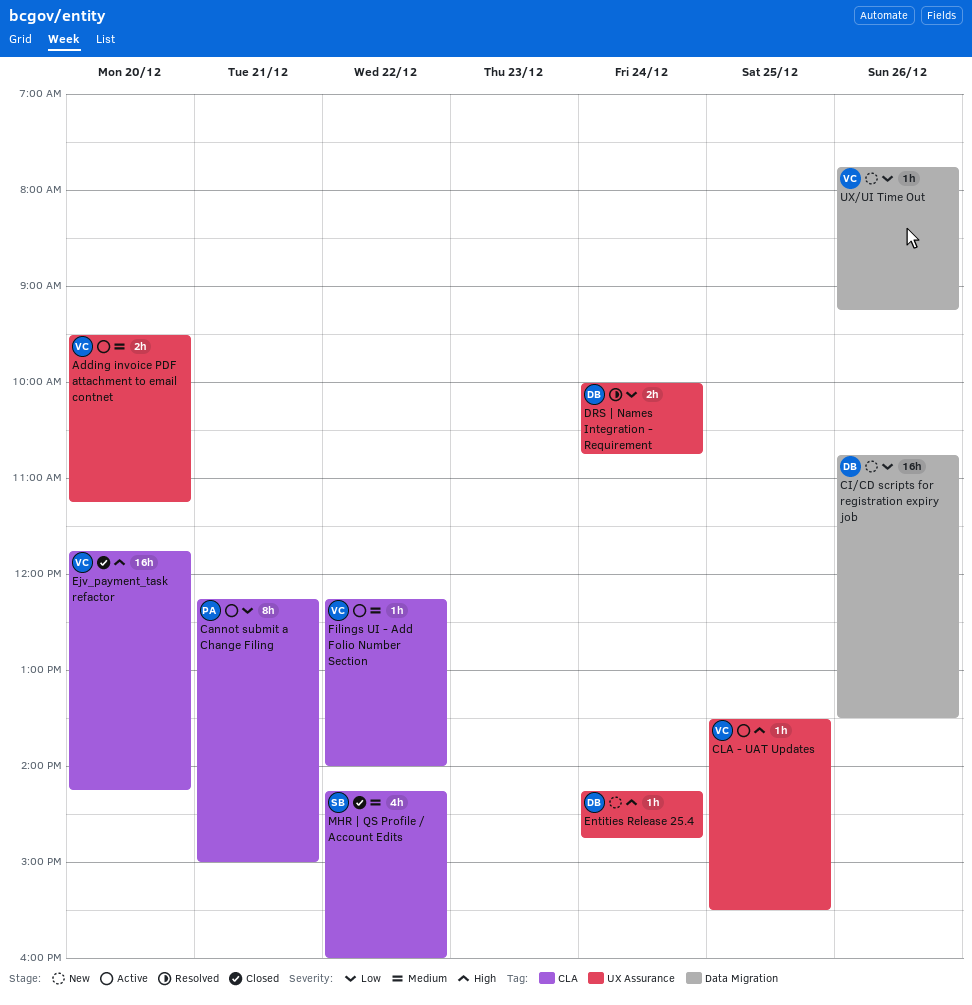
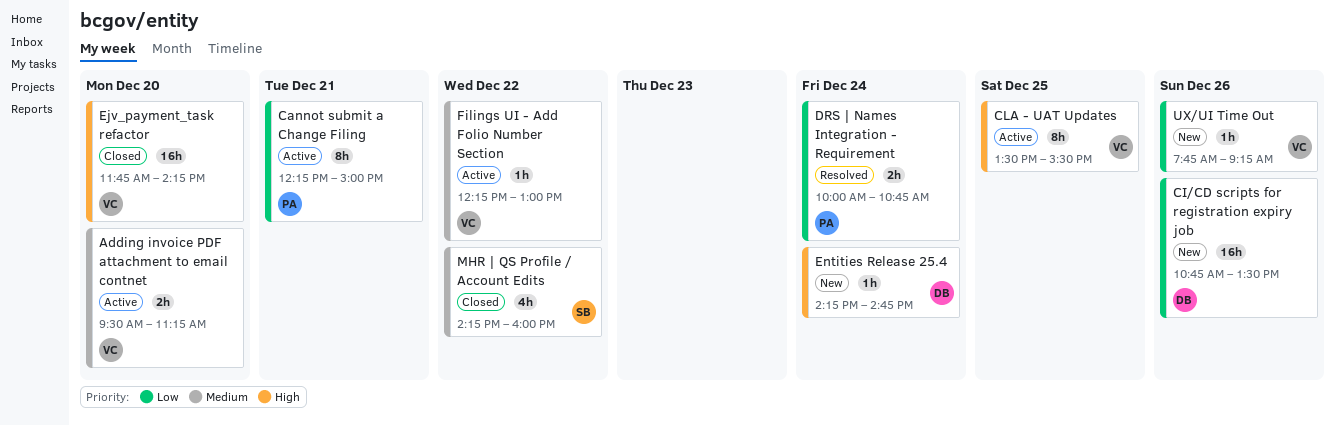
CLA - UAT Updates, estimate: 1h -> 8h
DRS | Names Integration - Requirement, owner: DB -> PA
Filings UI - Add Folio Number Section, ends: 14:00 -> 13:00

